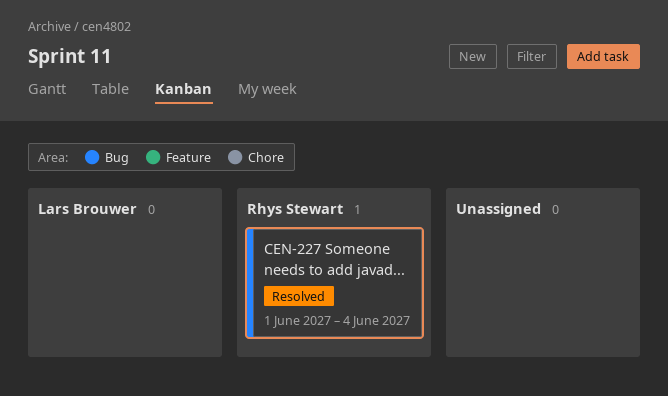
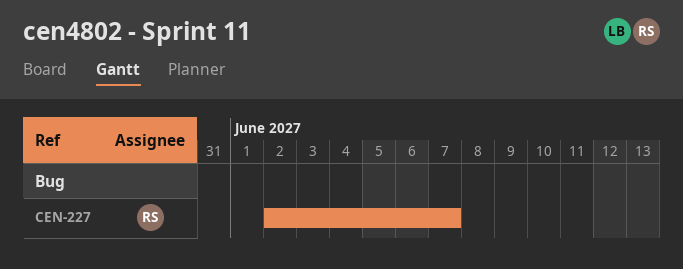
CEN-227, start: Jun 1 -> Jun 2
CEN-227, due: Jun 4 -> Jun 7

